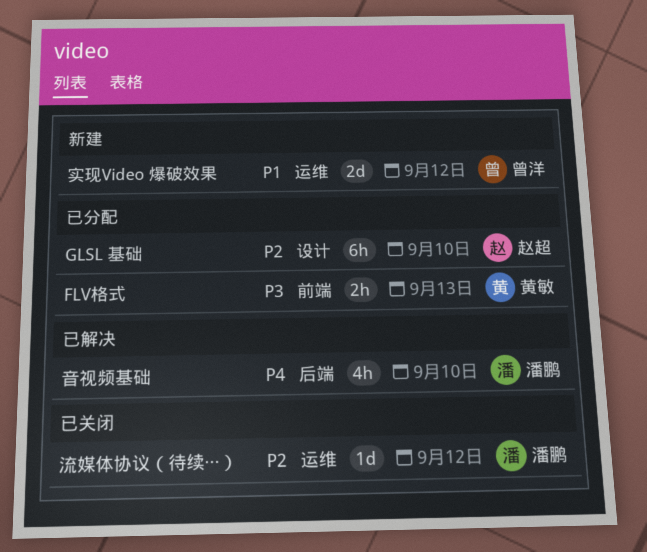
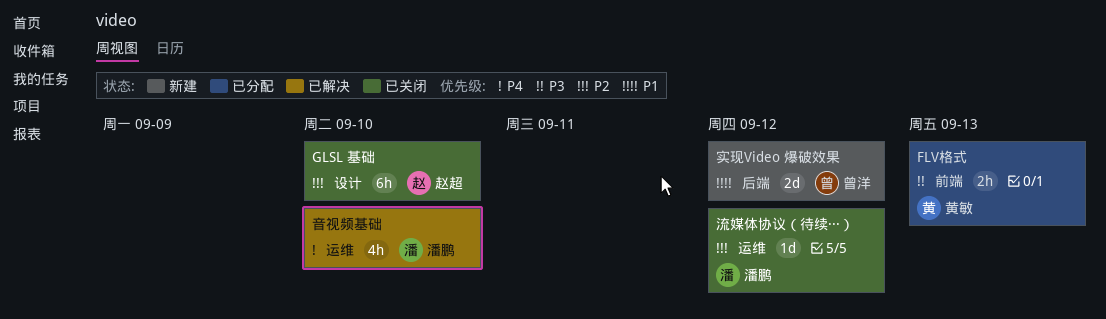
GLSL 基础, status: 已分配 -> 已关闭
实现Video 爆破效果, label: 运维 -> 后端
音视频基础, label: 后端 -> 运维

